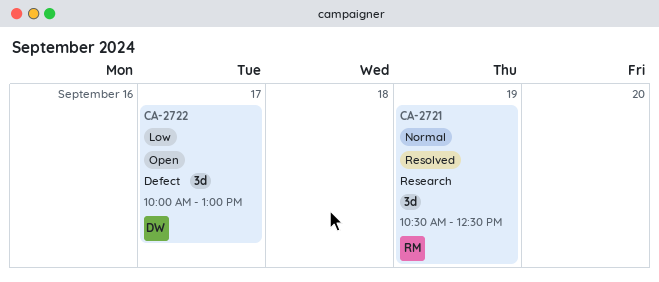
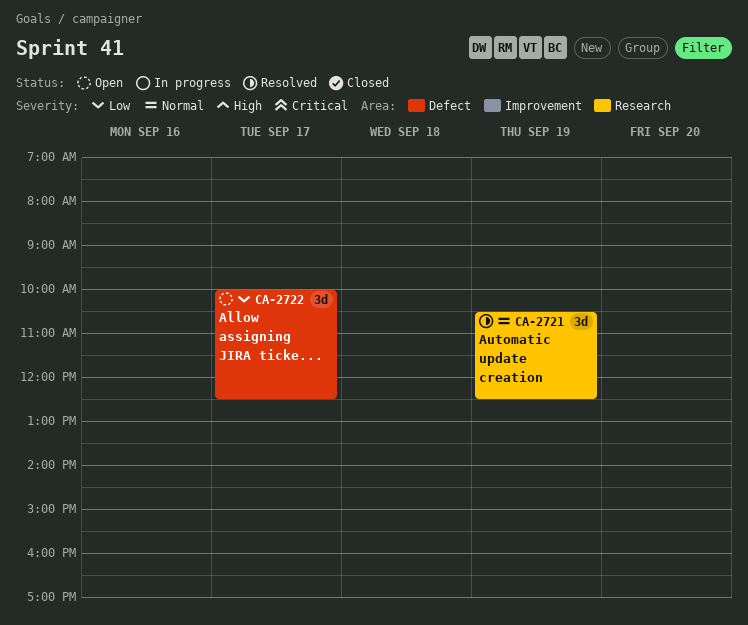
CA-2722, ends: 13:00 -> 12:30

